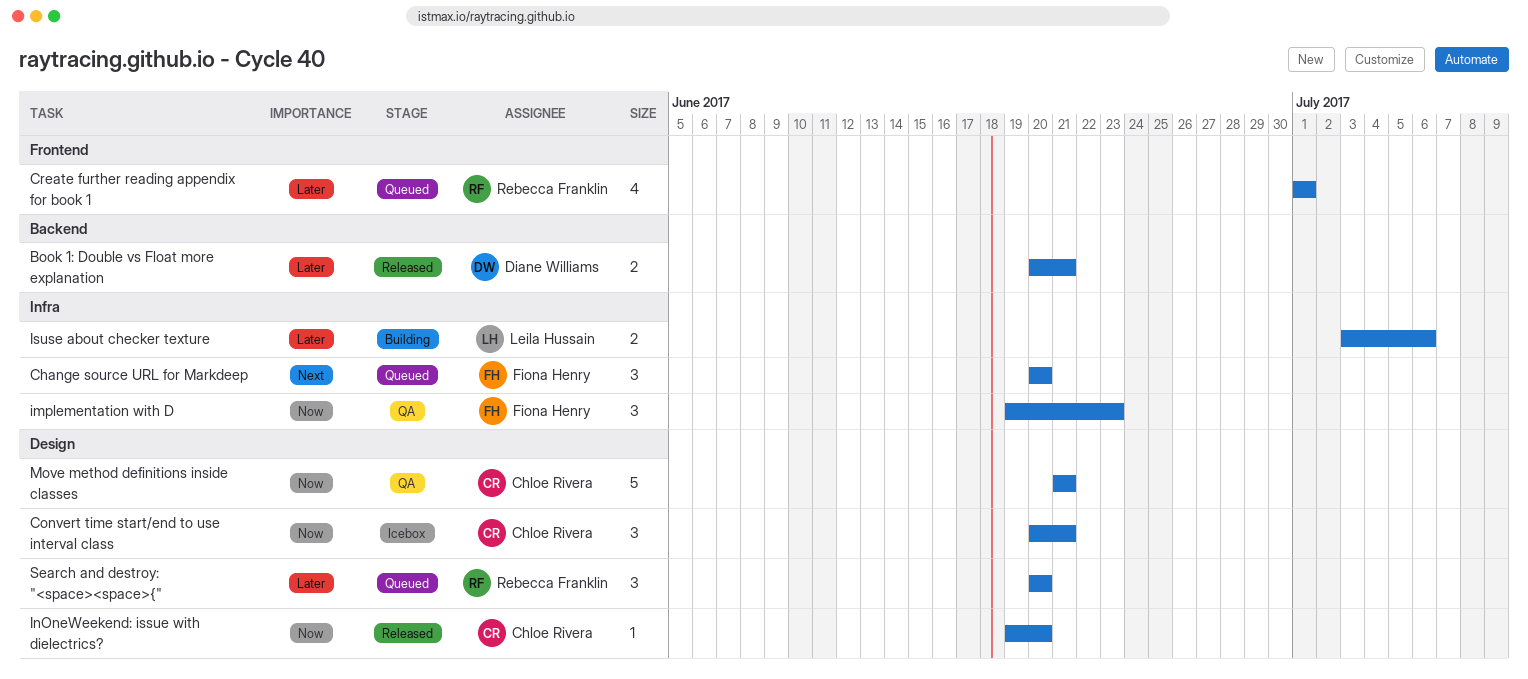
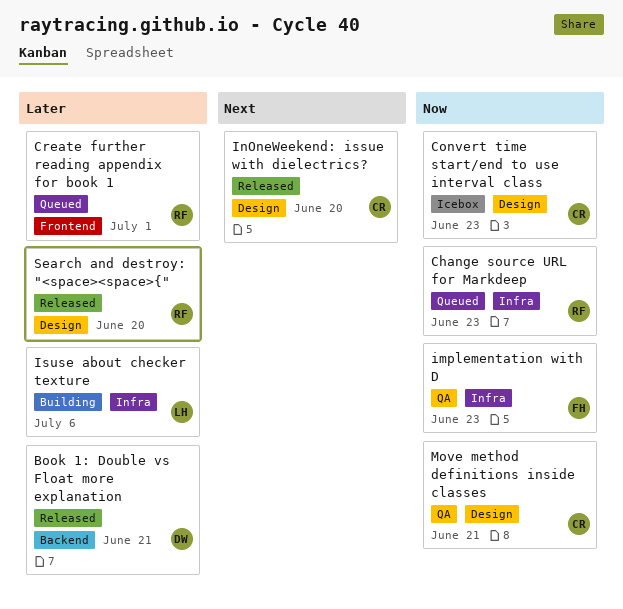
Change source URL for Markdeep, owner: Fiona Henry -> Rebecca Franklin
Change source URL for Markdeep, priority: Next -> Now
Change source URL for Markdeep, due: Jun 20 -> Jun 23
Convert time start/end to use interval class, due: Jun 21 -> Jun 23
InOneWeekend: issue with dielectrics?, priority: Now -> Next
Search and destroy: "<space><space>{", status: Queued -> Released

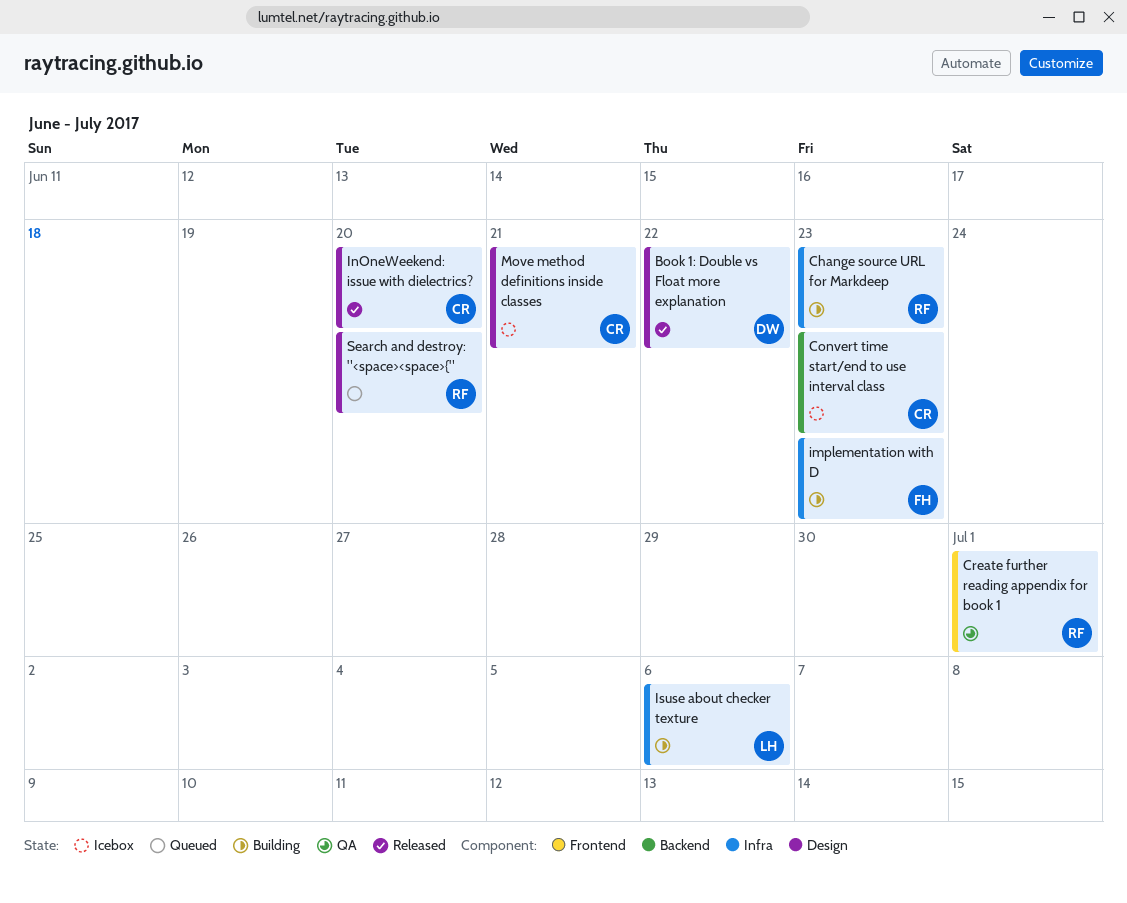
Book 1: Double vs Float more explanation, label: Backend -> Design
Book 1: Double vs Float more explanation, due: Jun 21 -> Jun 22
Change source URL for Markdeep, status: Queued -> Building
Convert time start/end to use interval class, label: Design -> Backend
Create further reading appendix for book 1, status: Queued -> QA
implementation with D, status: QA -> Building
Move method definitions inside classes, status: QA -> Icebox
Search and destroy: "<space><space>{", status: Released -> Queued

